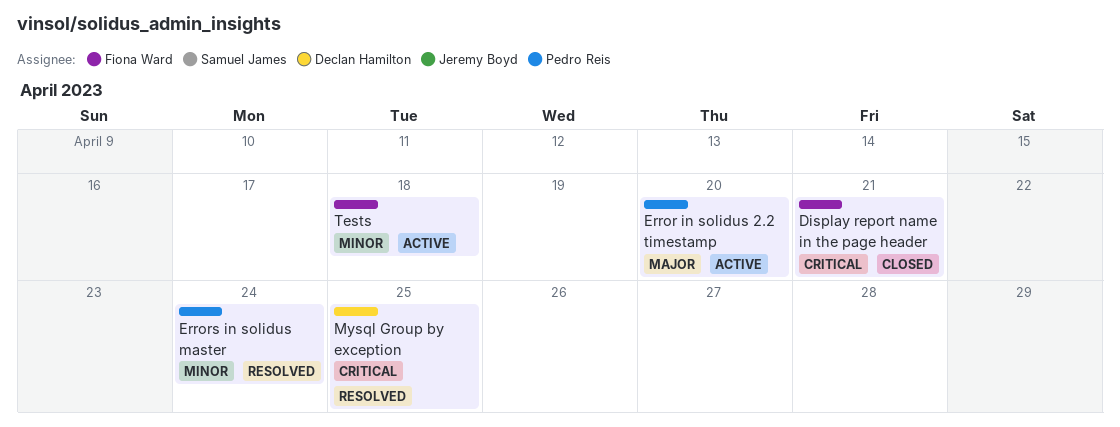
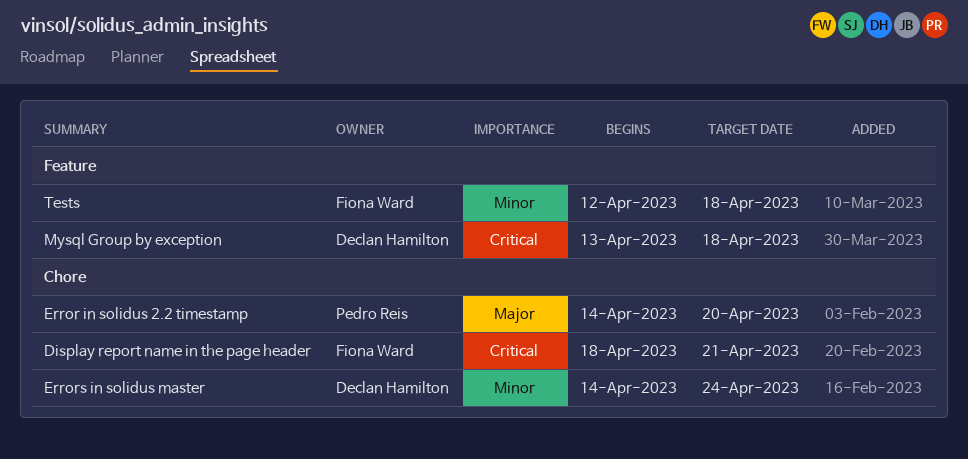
Errors in solidus master, owner: Pedro Reis -> Declan Hamilton
Mysql Group by exception, due: Apr 25 -> Apr 18

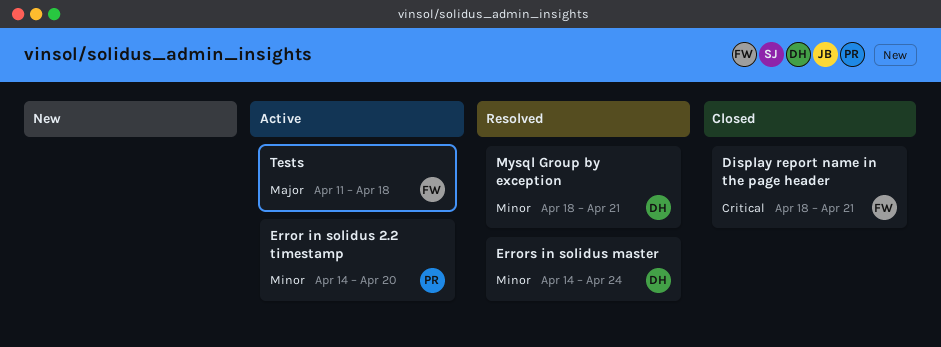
Error in solidus 2.2 timestamp, priority: Major -> Minor
Mysql Group by exception, priority: Critical -> Minor
Mysql Group by exception, start: Apr 13 -> Apr 18
Mysql Group by exception, due: Apr 18 -> Apr 21
Tests, priority: Minor -> Major
Tests, start: Apr 12 -> Apr 11

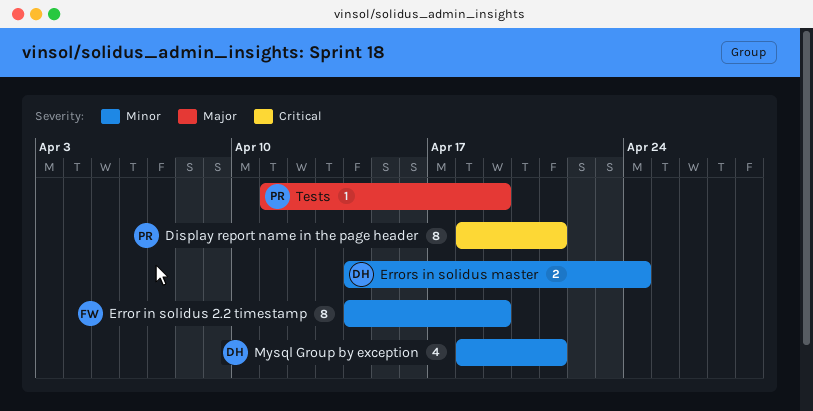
Display report name in the page header, owner: FW -> PR
Error in solidus 2.2 timestamp, owner: PR -> FW
Error in solidus 2.2 timestamp, due: Apr 20 -> Apr 19
Tests, owner: FW -> PR
Tests, due: Apr 18 -> Apr 19

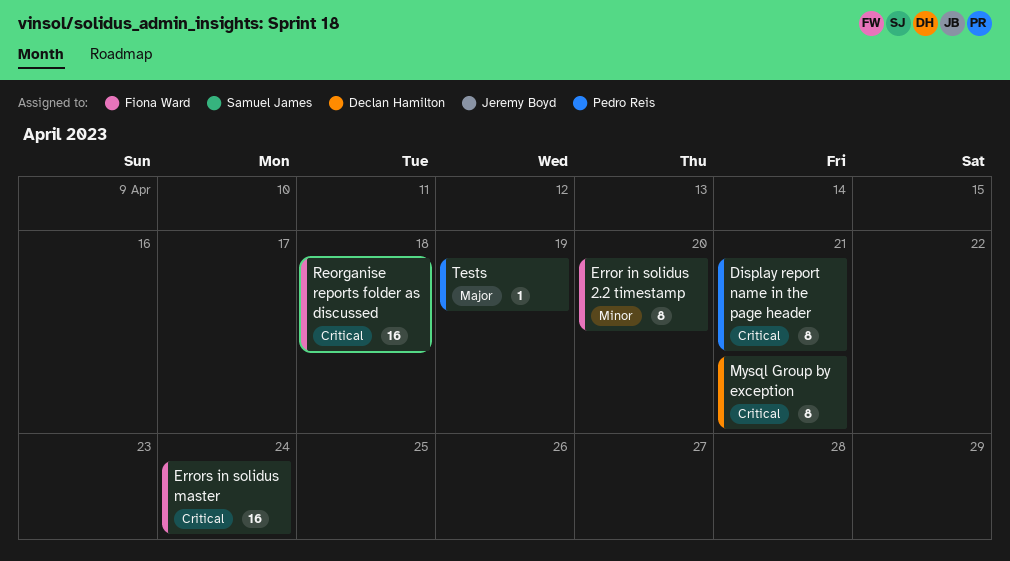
Error in solidus 2.2 timestamp, due: Apr 19 -> Apr 20
Errors in solidus master, owner: Declan Hamilton -> Fiona Ward
Errors in solidus master, priority: Minor -> Critical
Errors in solidus master, estimate: 2 -> 16
Mysql Group by exception, priority: Minor -> Critical
Mysql Group by exception, estimate: 4 -> 8
Reorganise reports folder as discussed: none -> present

